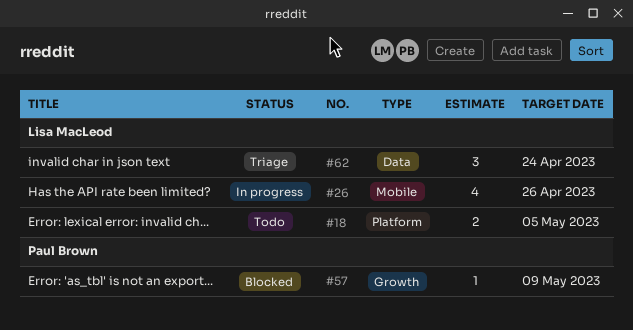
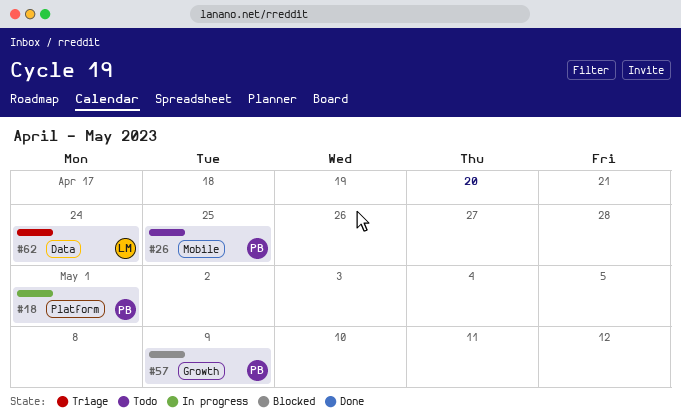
#18, status: Todo -> In progress
#18, owner: Lisa MacLeod -> Paul Brown
#18, due: May 5 -> May 1
#26, status: In progress -> Todo
#26, owner: Lisa MacLeod -> Paul Brown
#26, due: Apr 26 -> Apr 25

